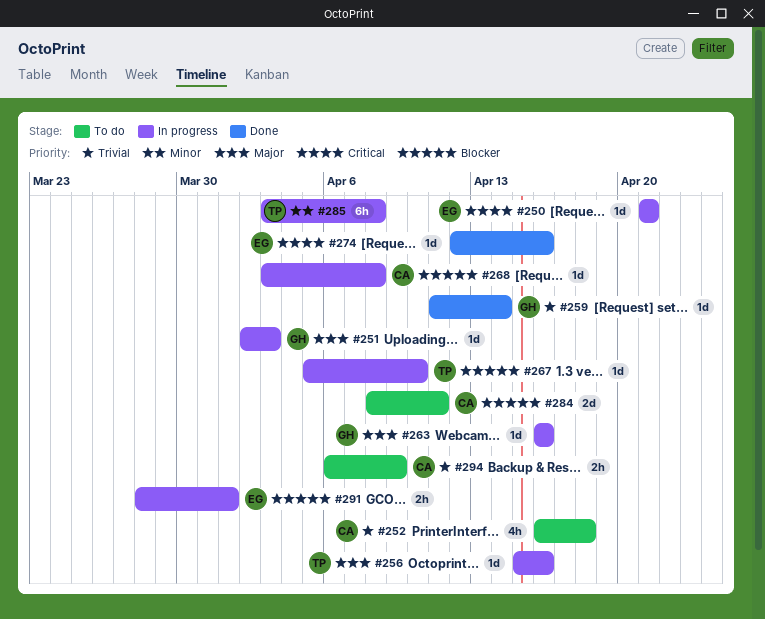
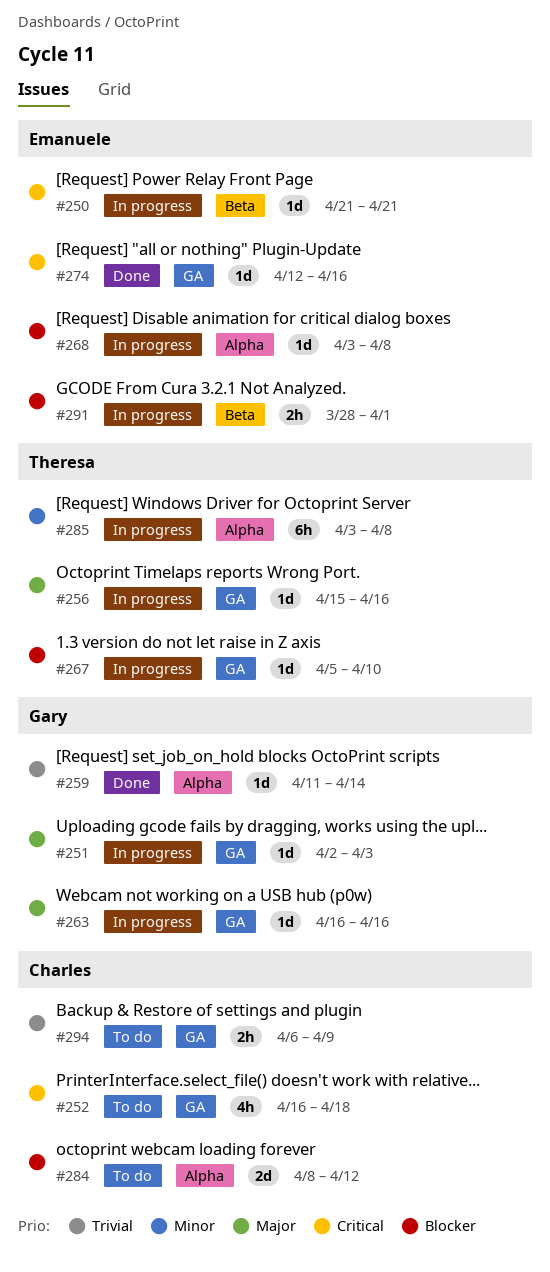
#252, priority: Trivial -> Critical
#268, owner: Charles -> Emanuele
#284, due: Apr 11 -> Apr 12

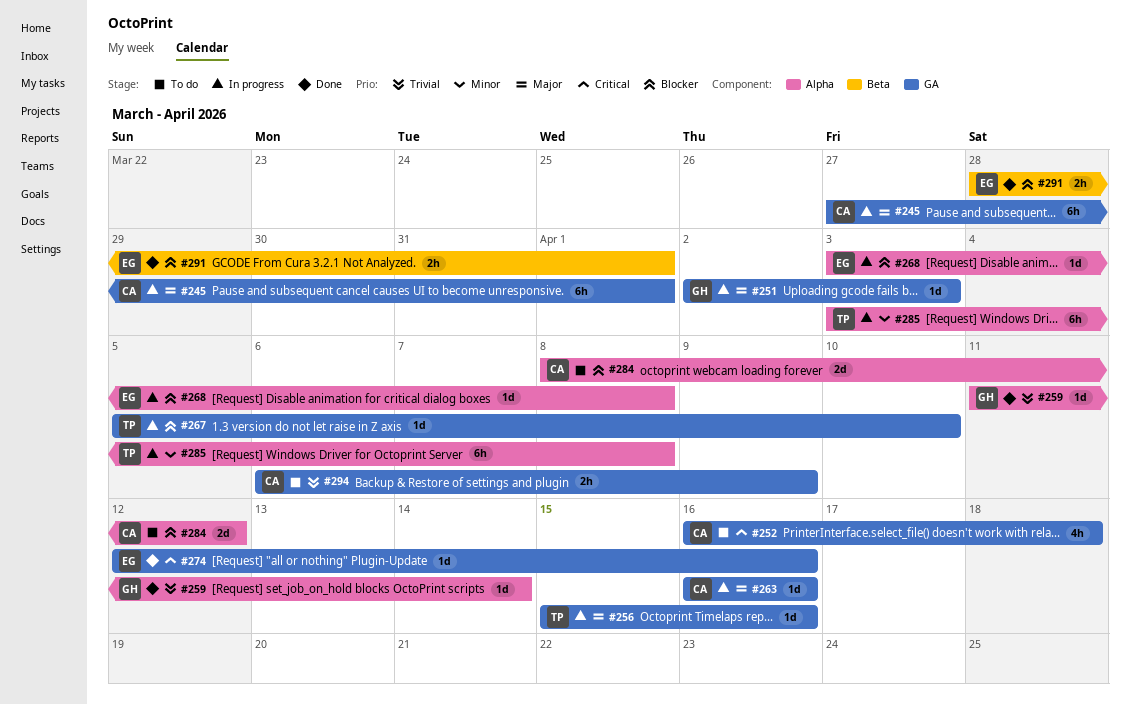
#245: none -> present
#250: present -> none
#263, owner: Gary -> Charles
#291, status: In progress -> Done

